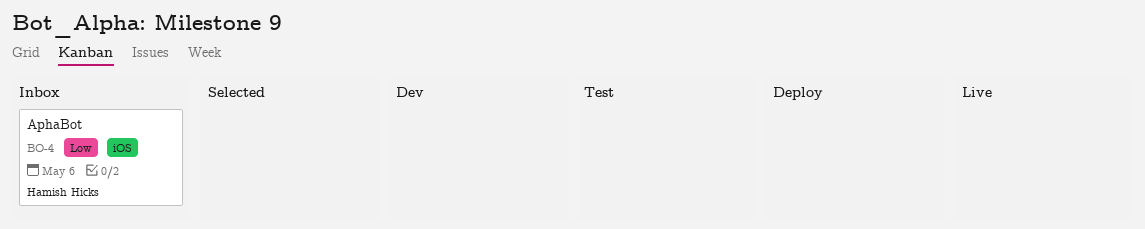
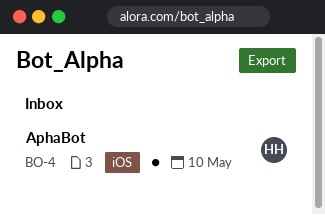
BO-4, due: May 6 -> May 10

